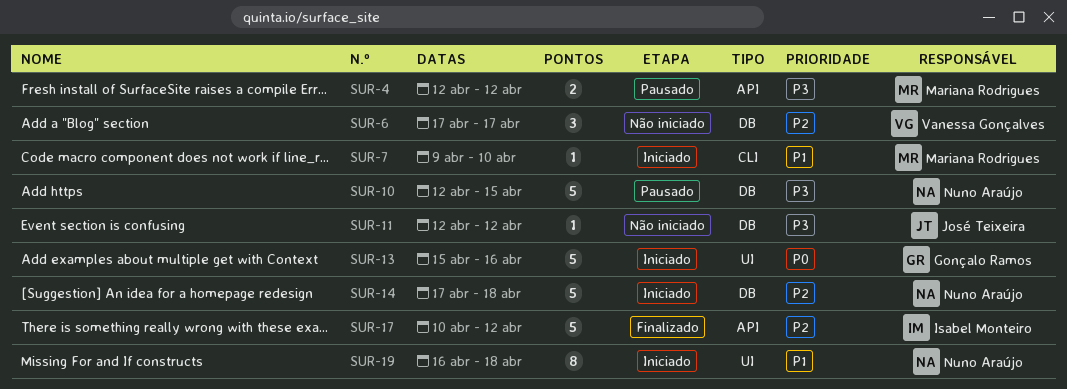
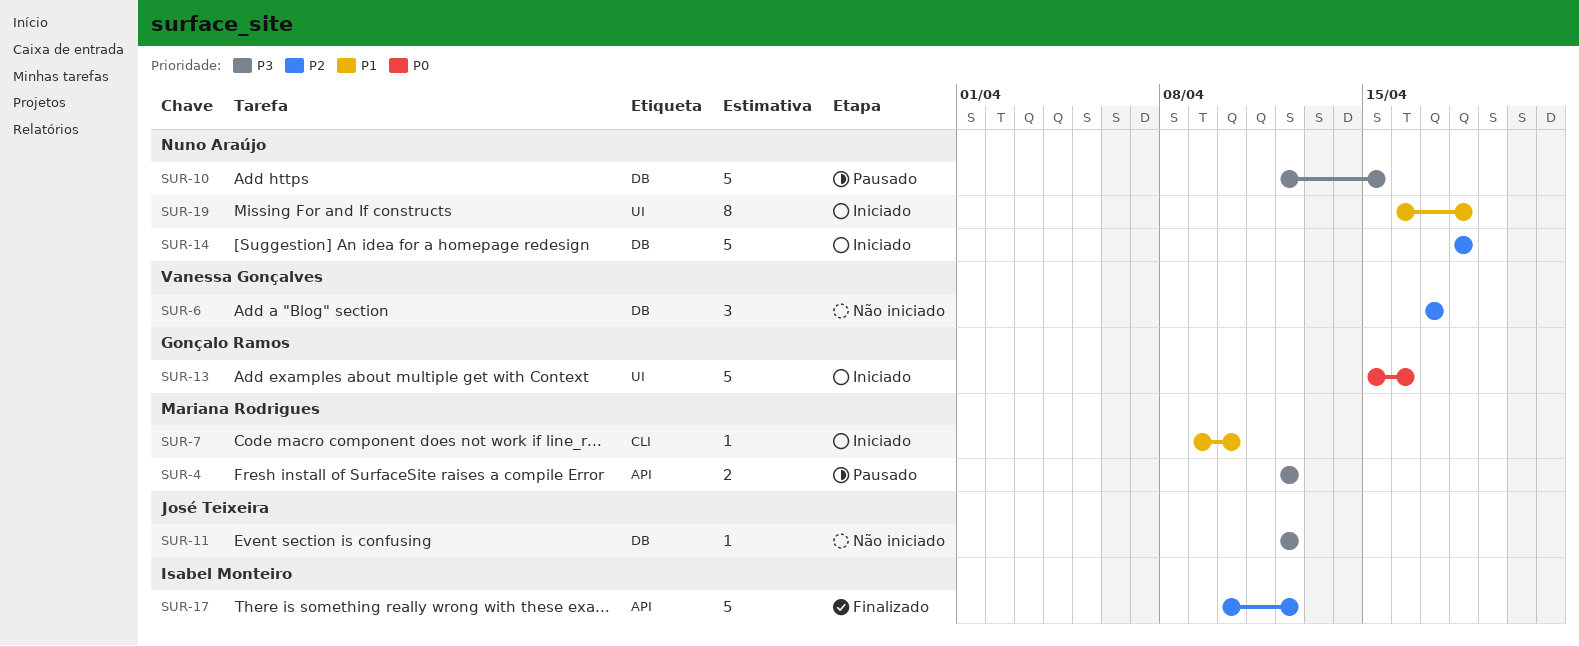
SUR-14, start: Apr 17 -> Apr 18

